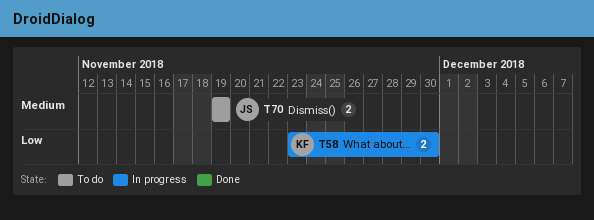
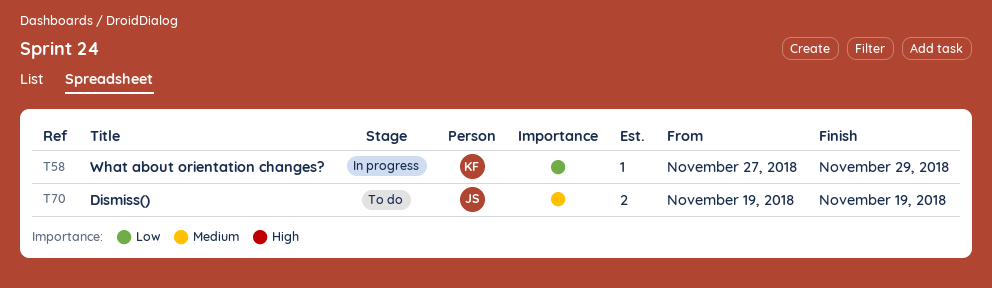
T58, estimate: 2 -> 1
T58, start: Nov 23 -> Nov 27
T58, due: Nov 30 -> Nov 29

